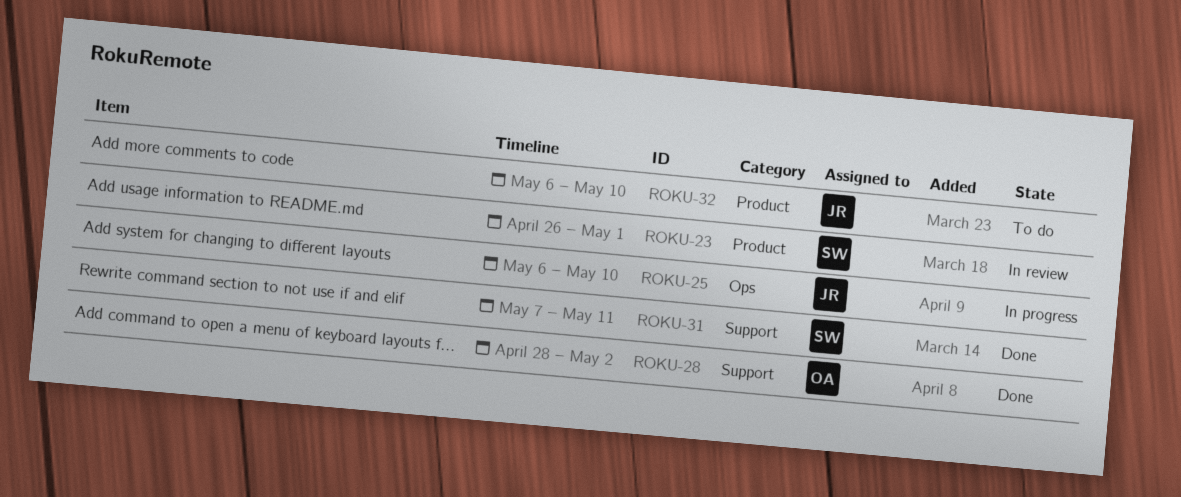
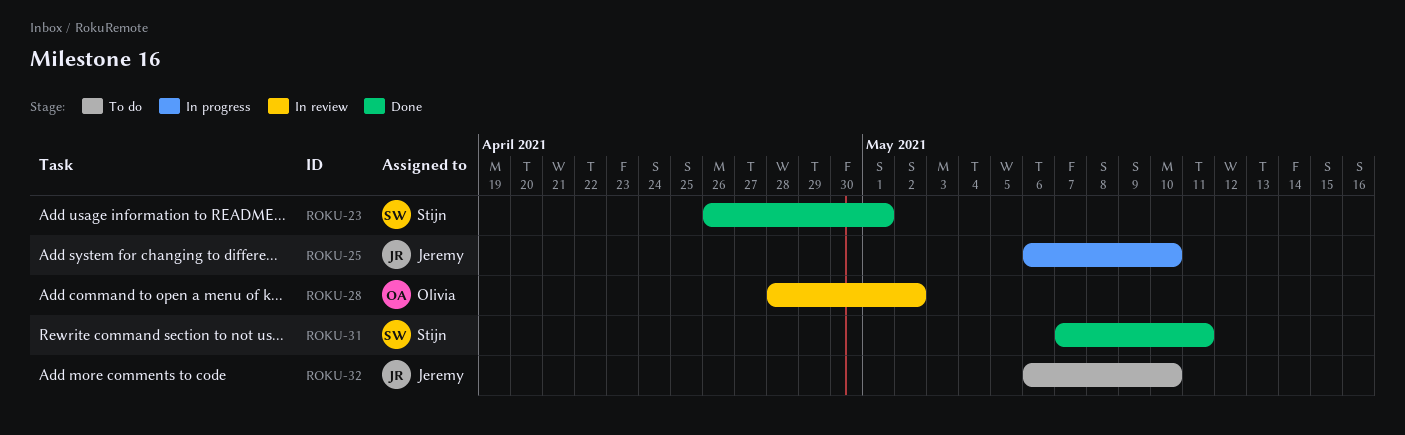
ROKU-23, status: In review -> Done
ROKU-28, status: Done -> In review

